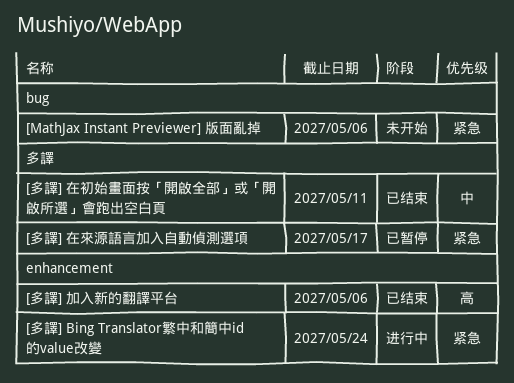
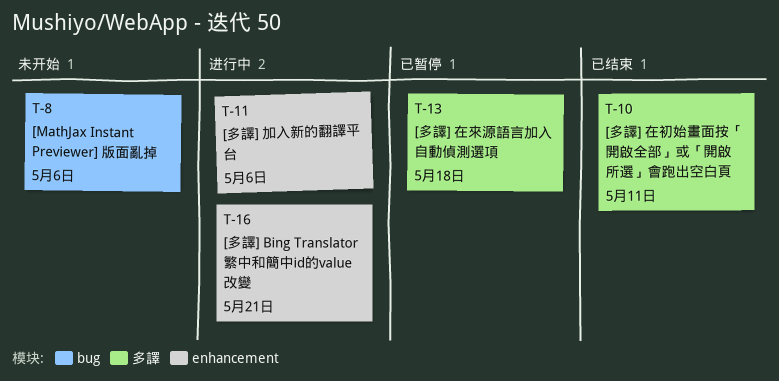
[多譯] Bing Translator繁中和簡中id的value改變, due: May 24 -> May 21
[多譯] 加入新的翻譯平台, status: 已结束 -> 进行中
[多譯] 在來源語言加入自動偵測選項, due: May 17 -> May 18

